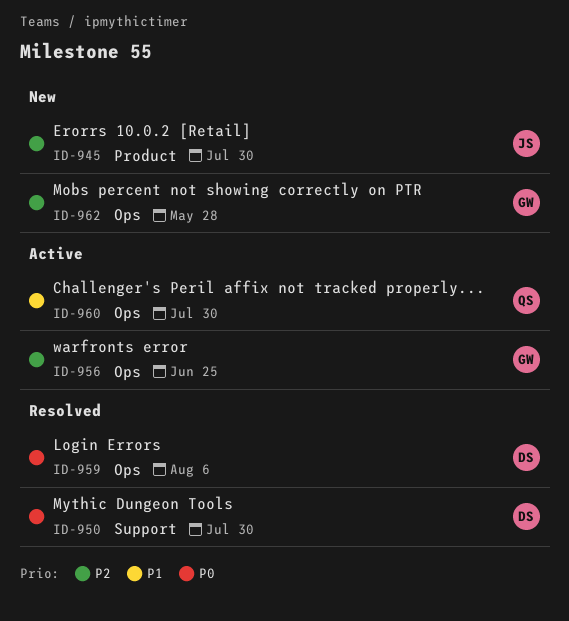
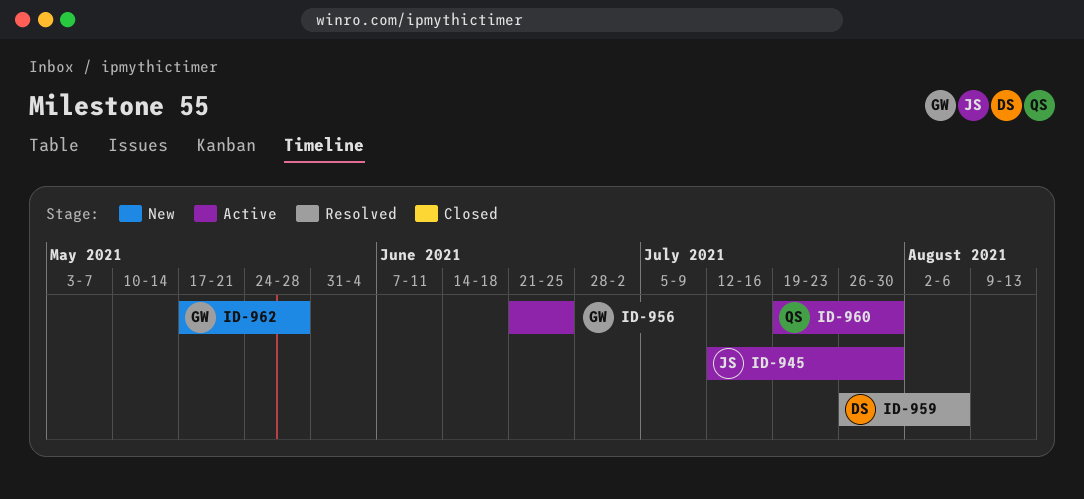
ID-945, status: New -> Active
ID-950: present -> none

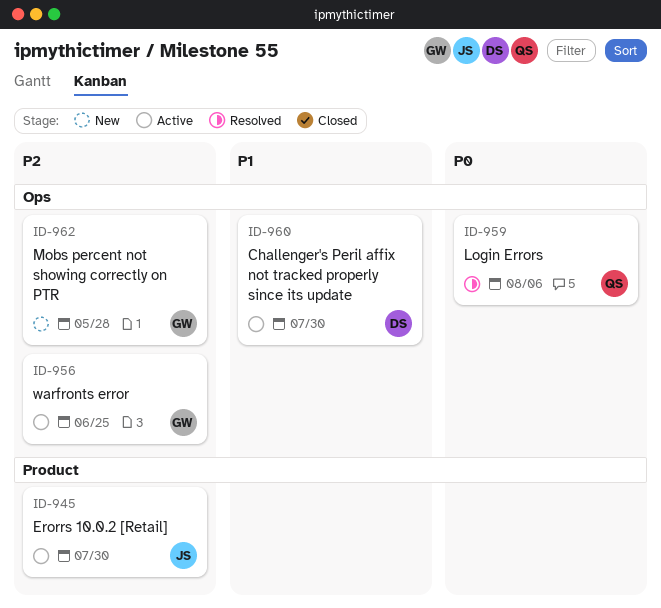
ID-959, owner: DS -> QS
ID-960, owner: QS -> DS

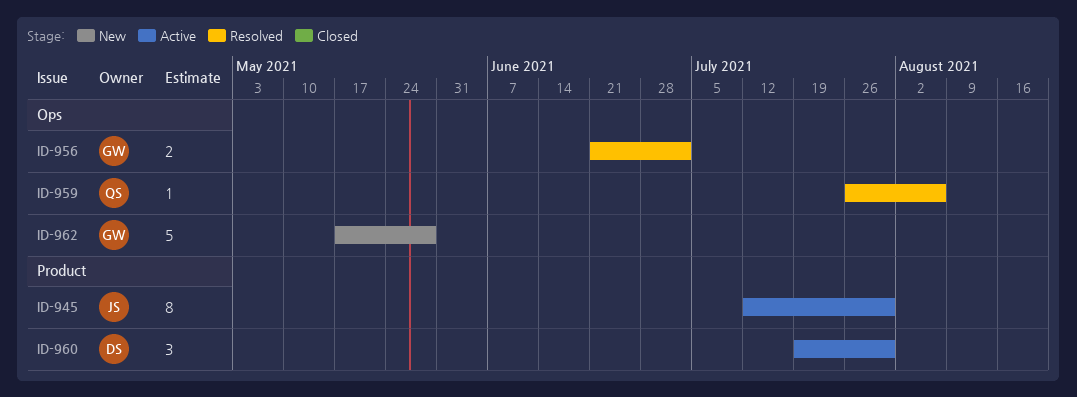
ID-956, status: Active -> Resolved
ID-956, due: Jun 25 -> Jul 2
ID-960, label: Ops -> Product

